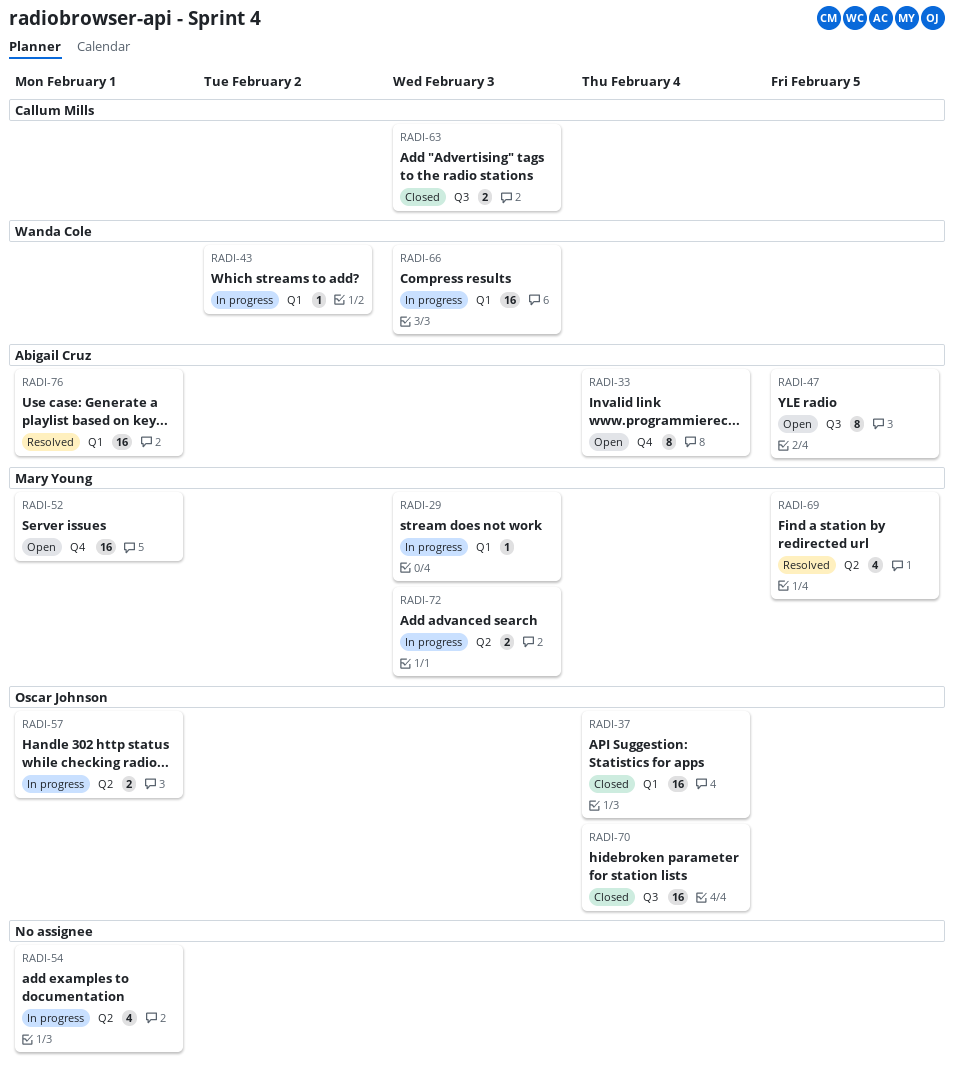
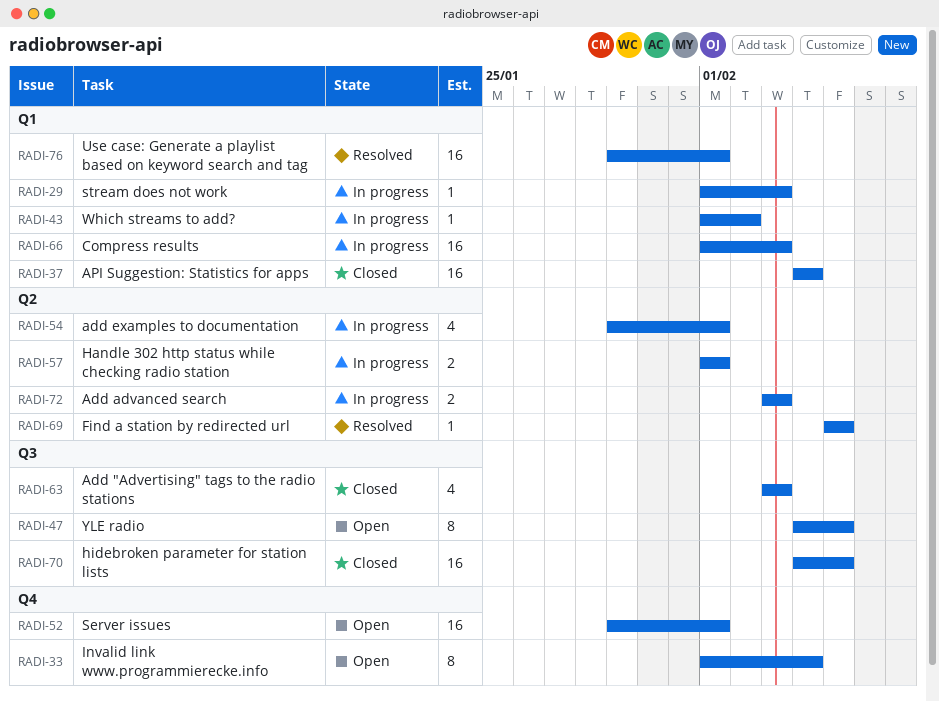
RADI-63, estimate: 2 -> 4
RADI-69, estimate: 4 -> 1
RADI-70, due: Feb 4 -> Feb 5

